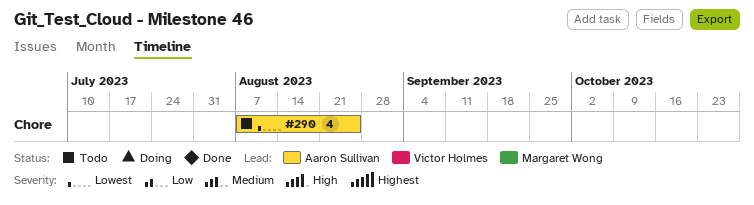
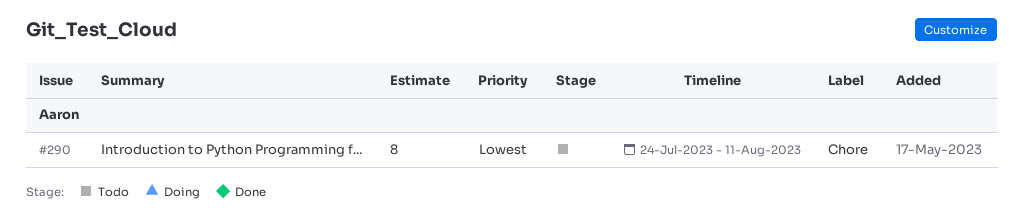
#290, estimate: 4 -> 8
#290, start: Aug 7 -> Jul 24
#290, due: Aug 25 -> Aug 11

